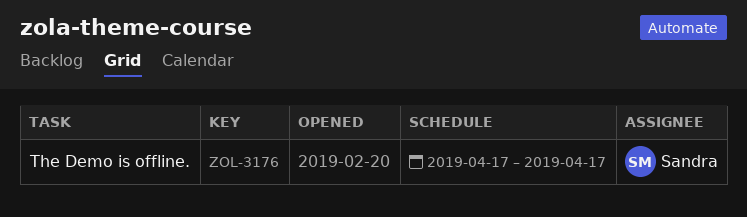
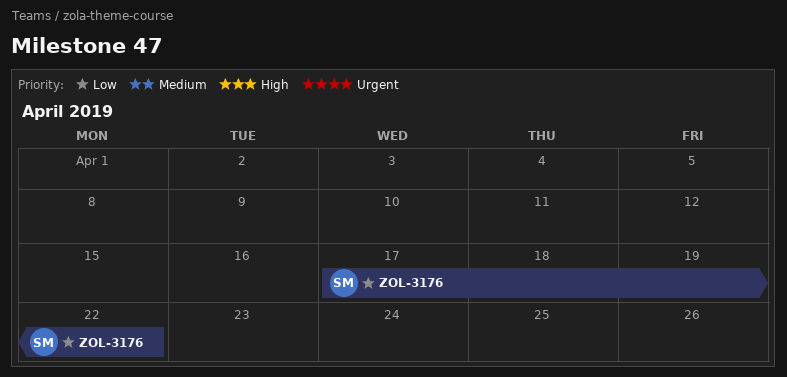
ZOL-3176, due: Apr 17 -> Apr 22

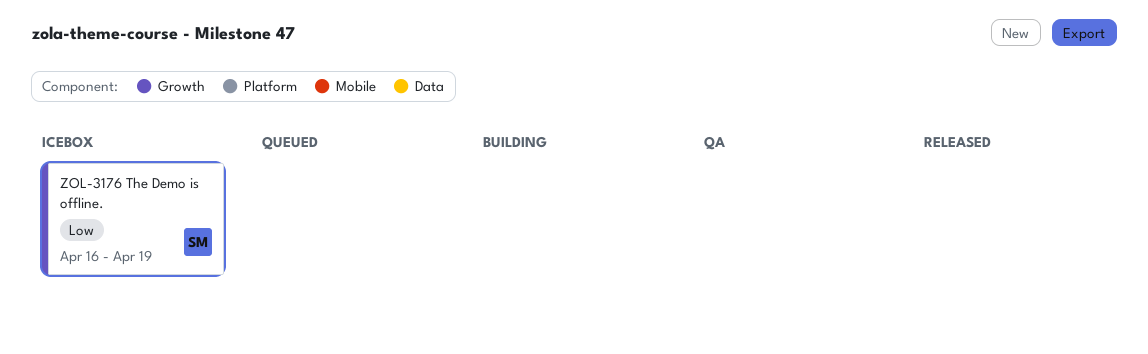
ZOL-3176, start: Apr 17 -> Apr 16
ZOL-3176, due: Apr 22 -> Apr 19

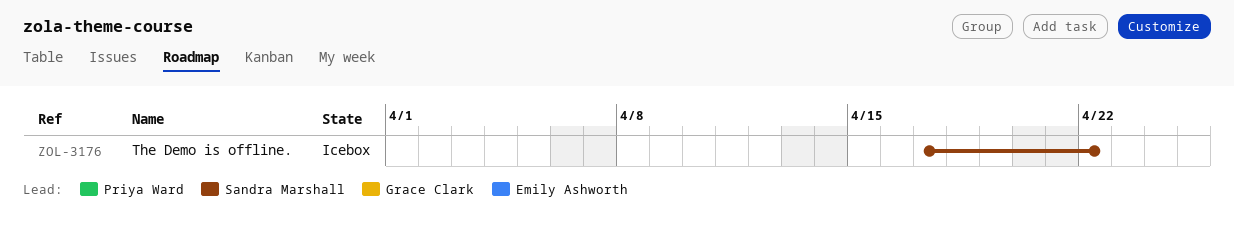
ZOL-3176, start: Apr 16 -> Apr 17
ZOL-3176, due: Apr 19 -> Apr 22

